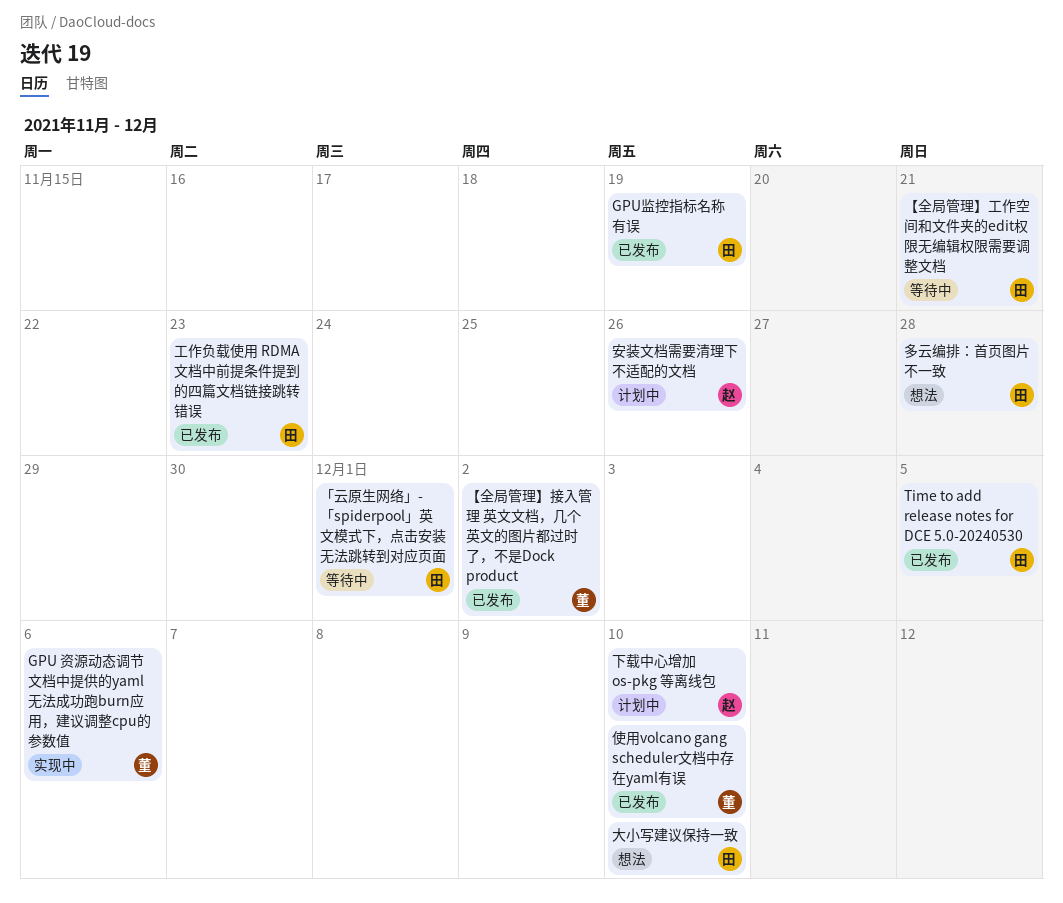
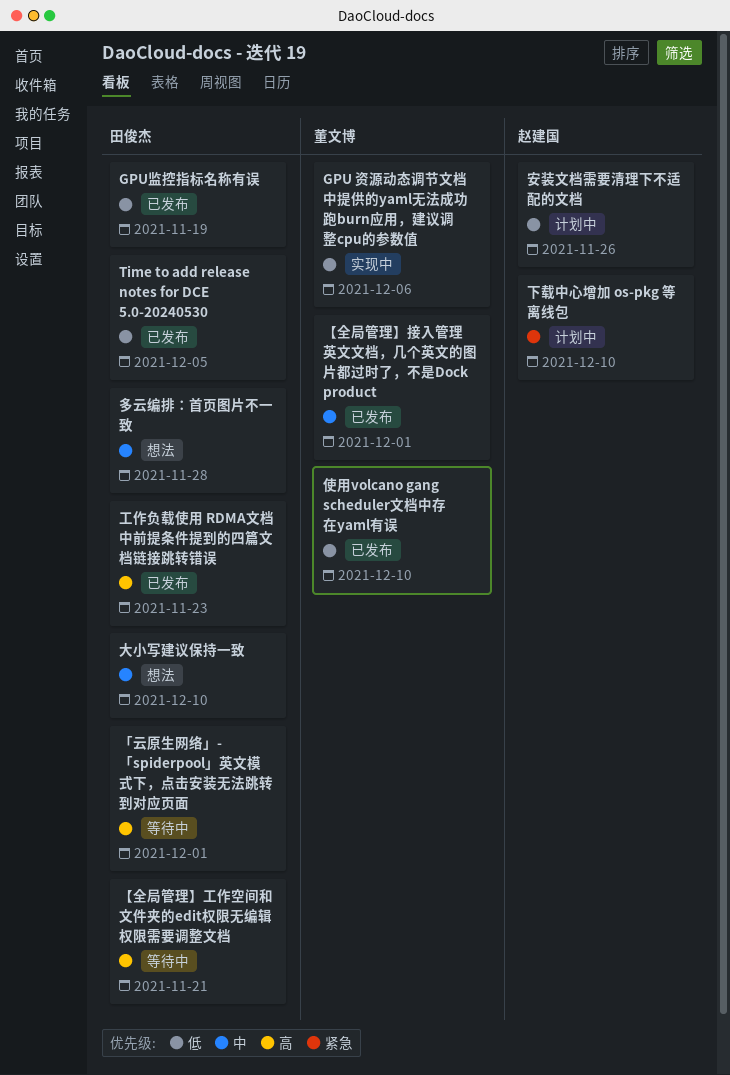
【全局管理】接入管理 英文文档，几个英文的图片都过时了，不是Dock product, due: Dec 2 -> Dec 1

